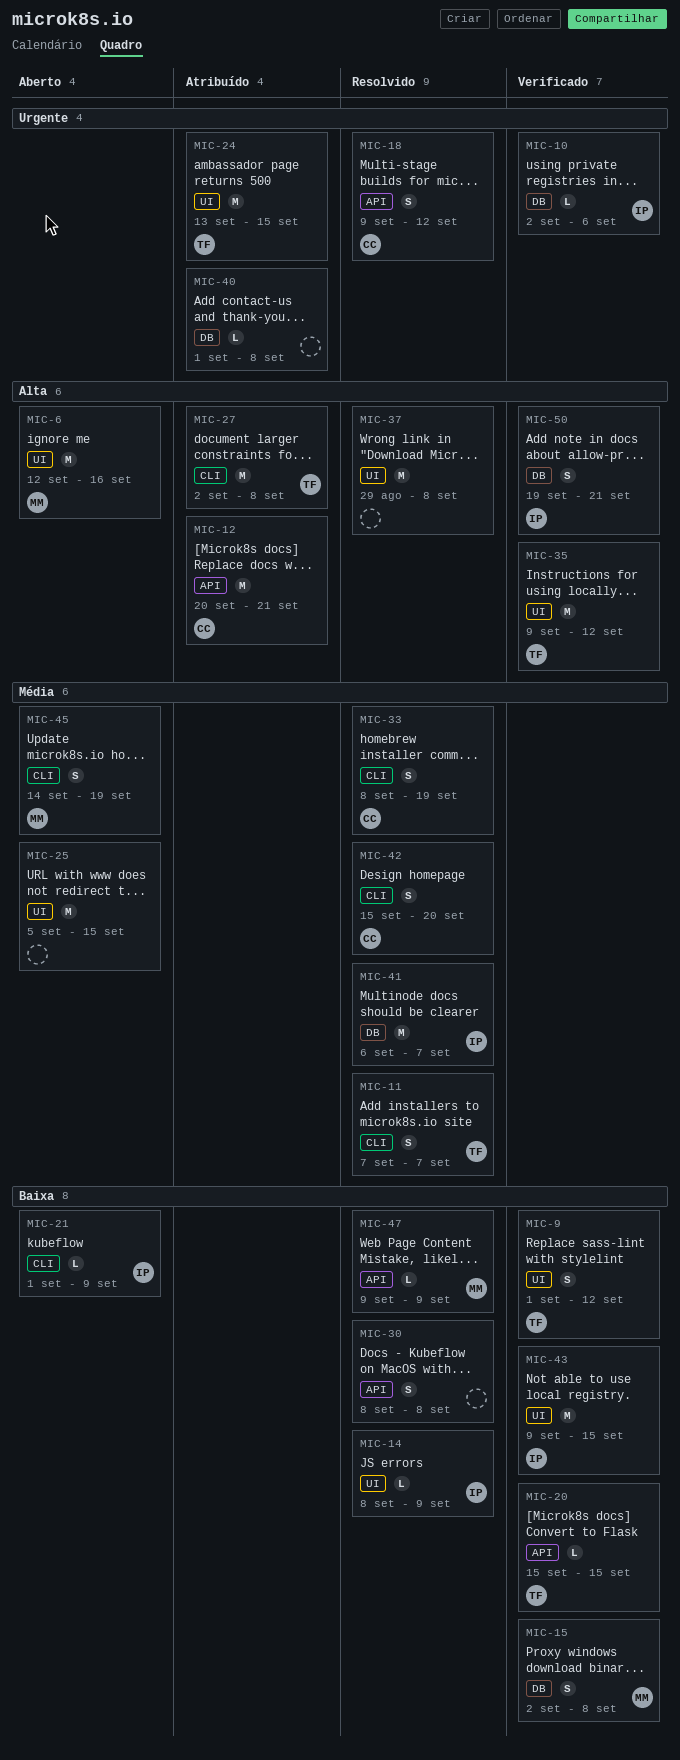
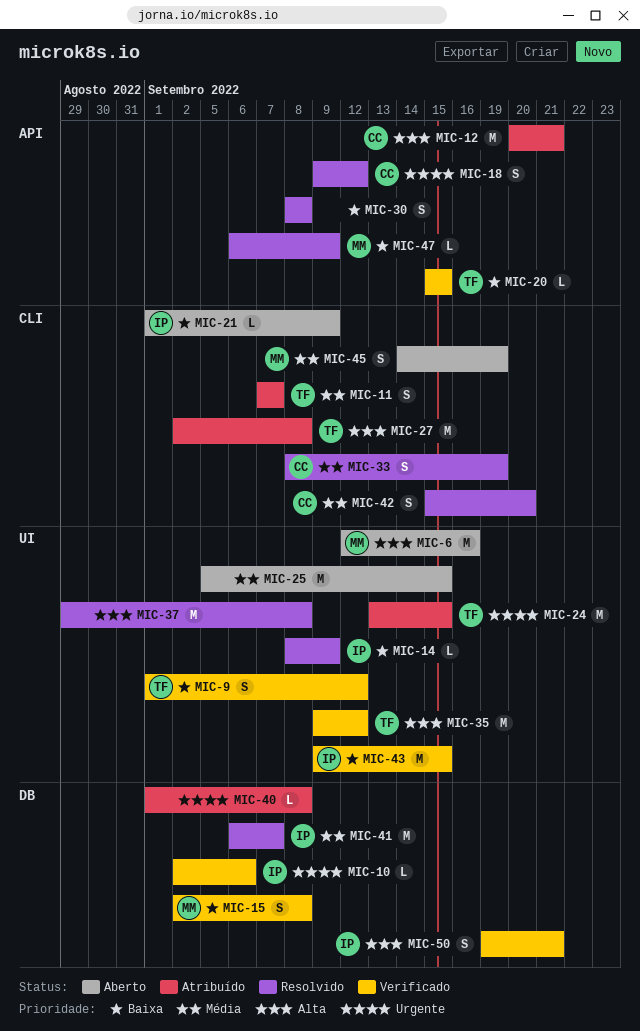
MIC-11, status: Resolvido -> Atribuído
MIC-47, start: Sep 9 -> Sep 6

